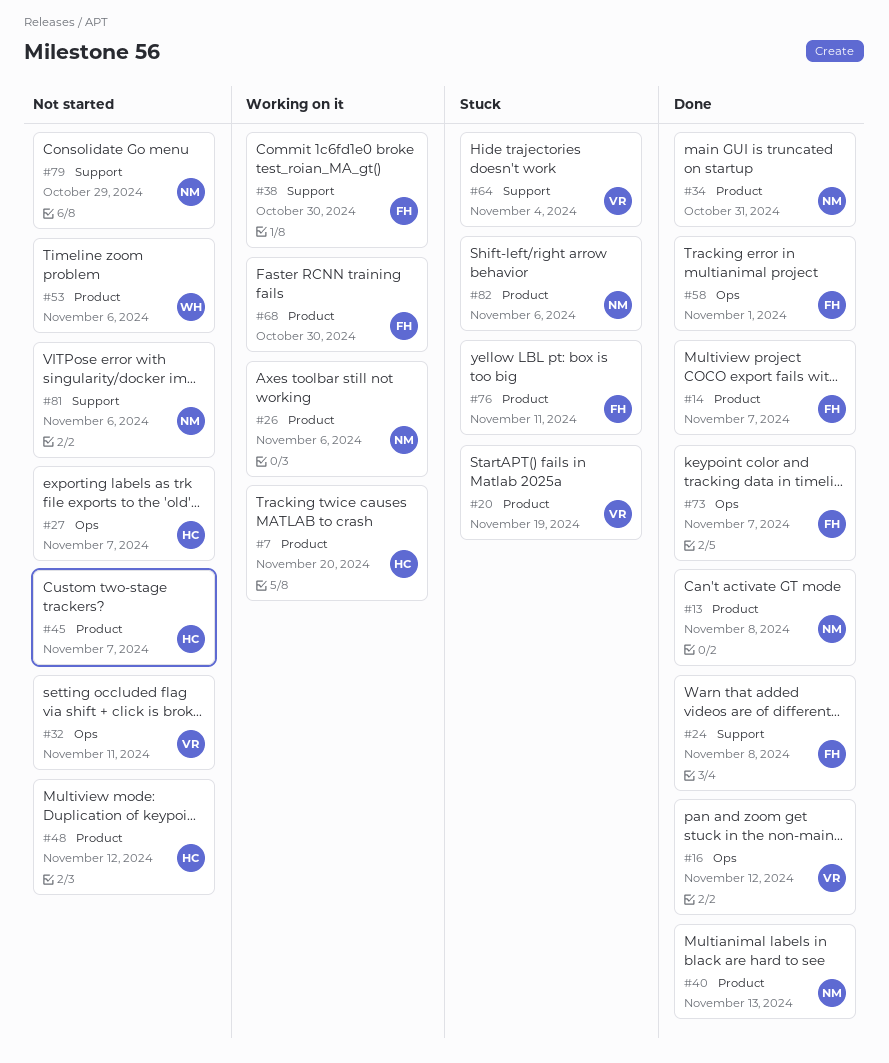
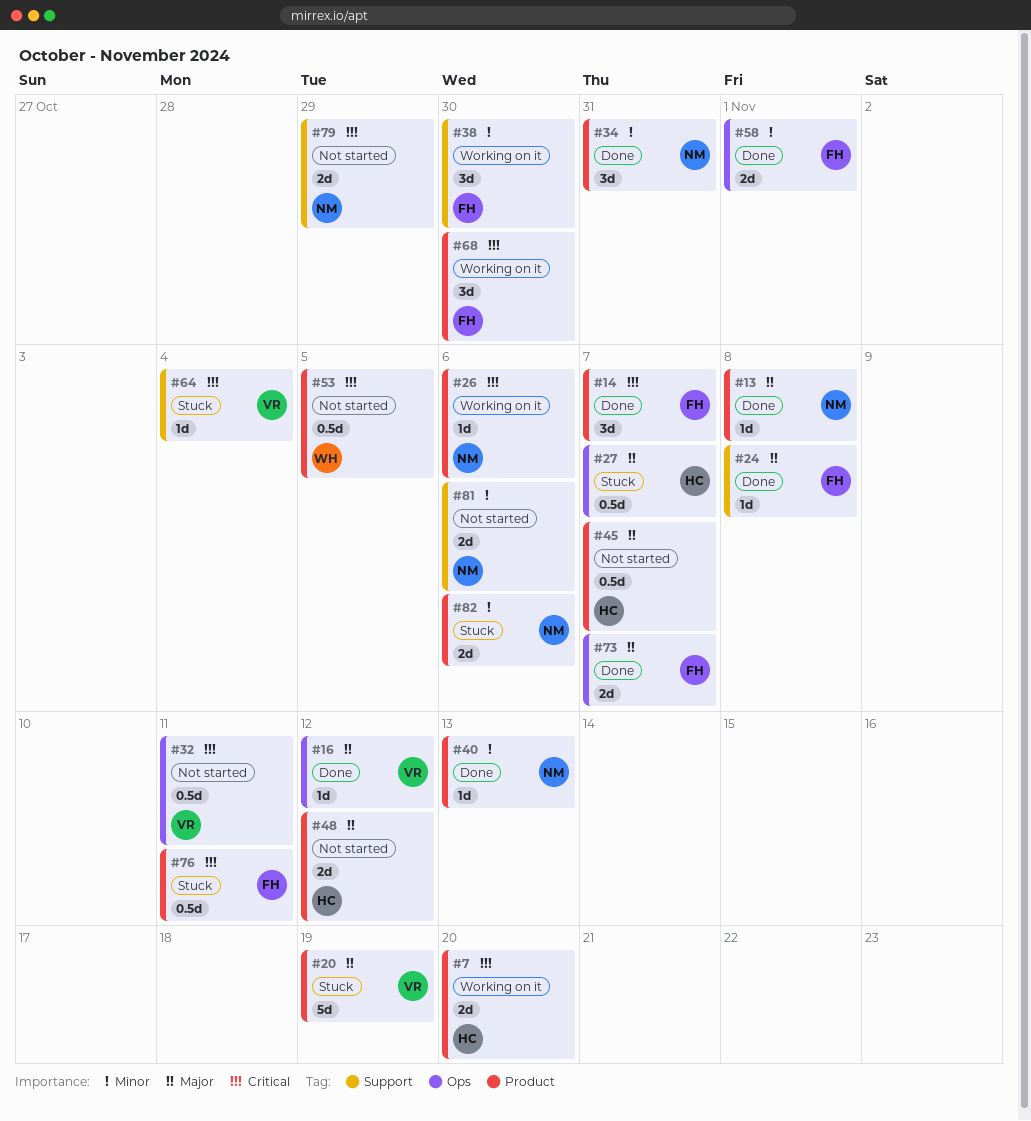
#27, status: Not started -> Stuck
#53, due: Nov 6 -> Nov 5

